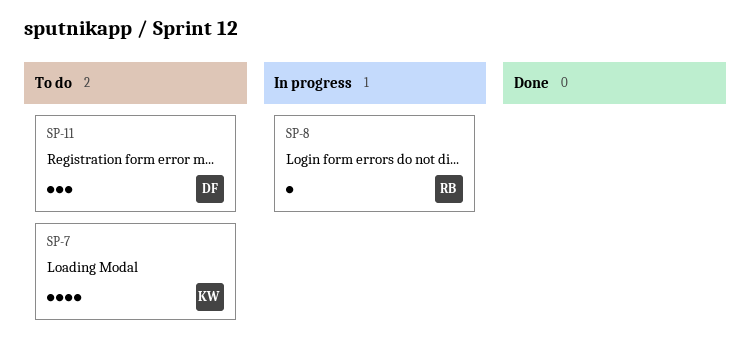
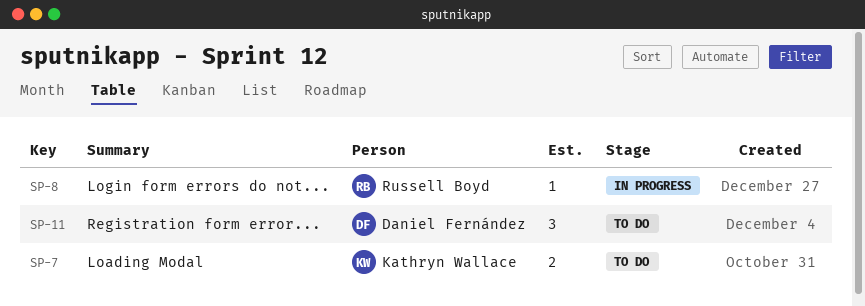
SP-7, estimate: 4 -> 2

